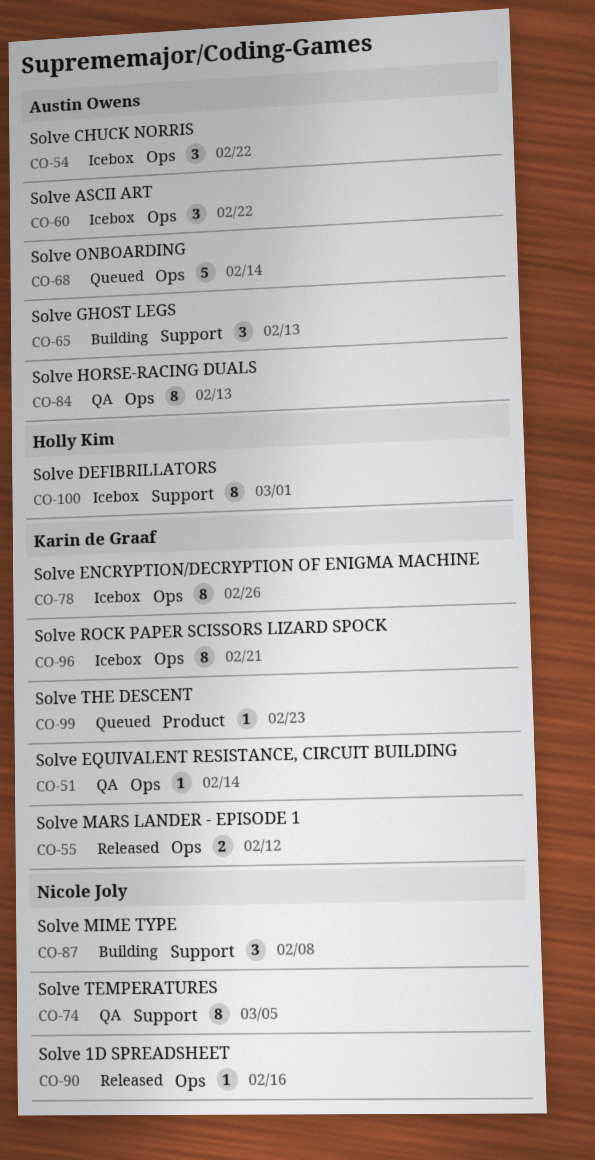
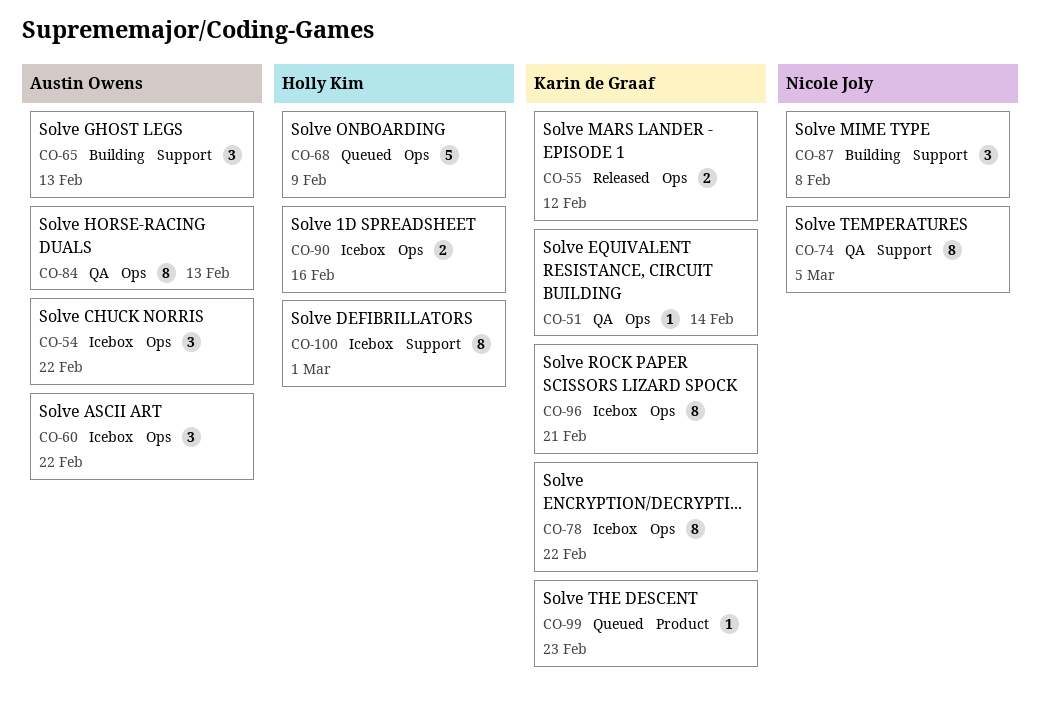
CO-68, owner: Austin Owens -> Holly Kim
CO-68, due: Feb 14 -> Feb 9
CO-78, due: Feb 26 -> Feb 22
CO-90, status: Released -> Icebox
CO-90, owner: Nicole Joly -> Holly Kim
CO-90, estimate: 1 -> 2

